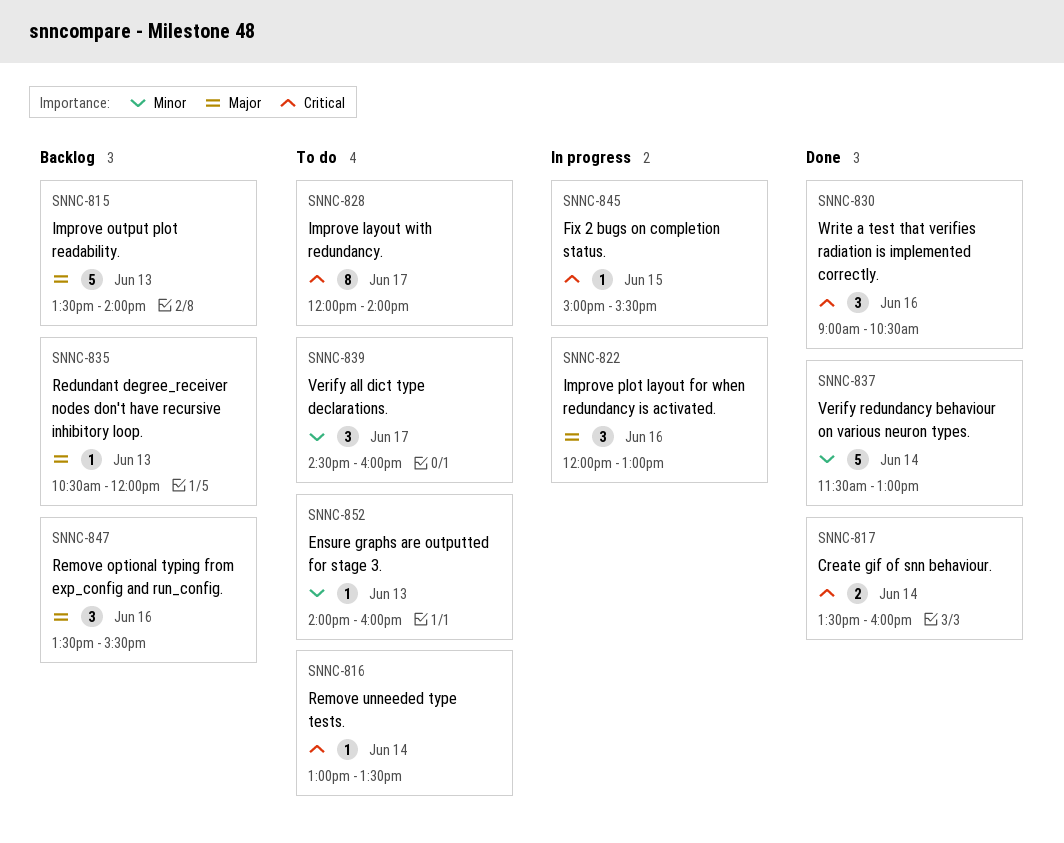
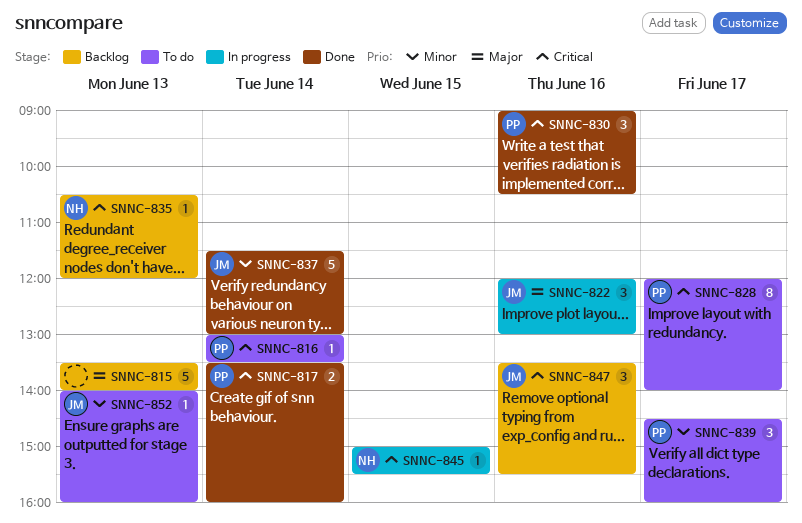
SNNC-835, priority: Major -> Critical
SNNC-847, priority: Major -> Critical

